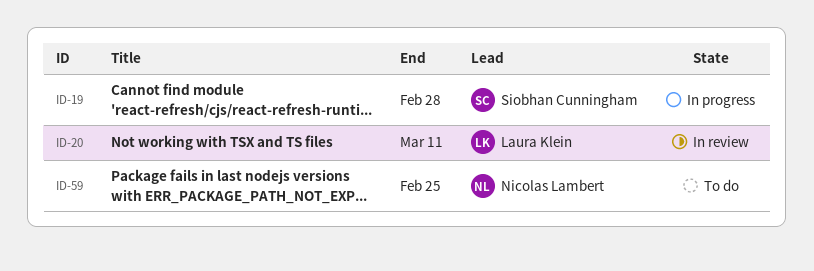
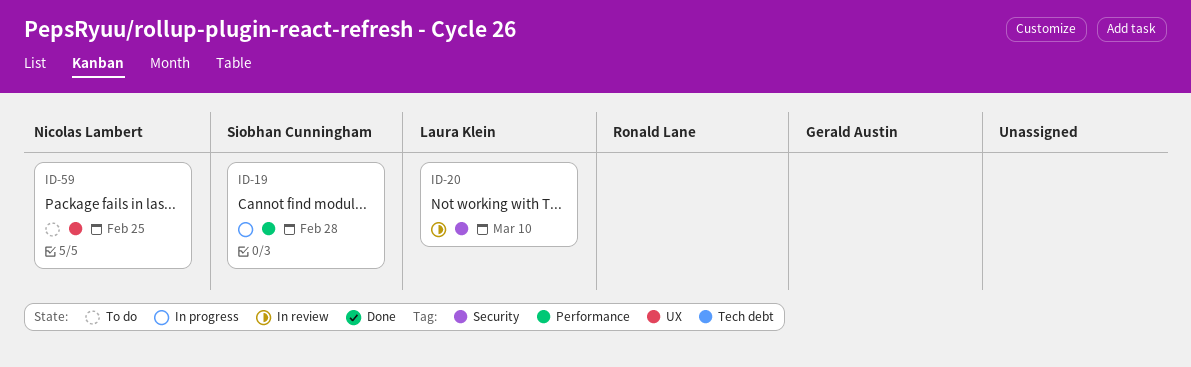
ID-20, due: Mar 11 -> Mar 10

